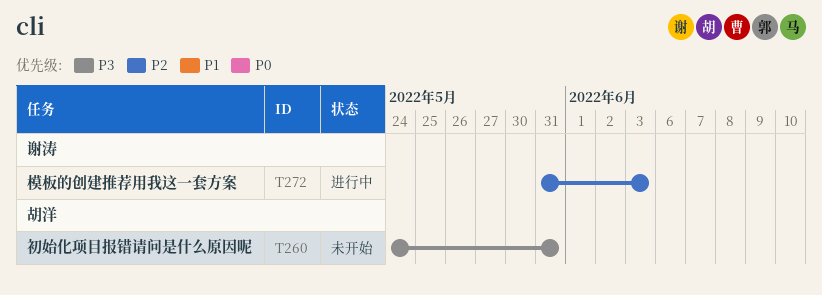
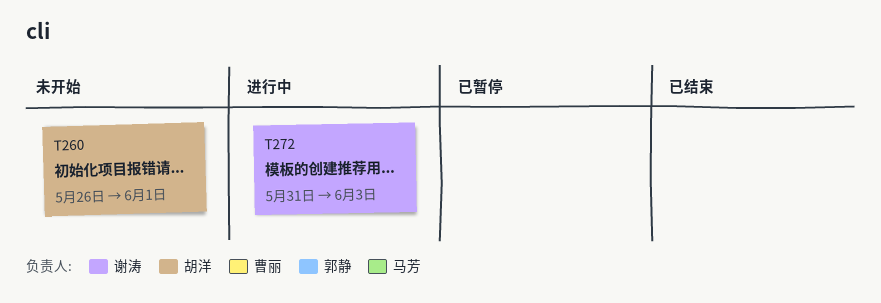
T260, start: May 24 -> May 26
T260, due: May 31 -> Jun 1

